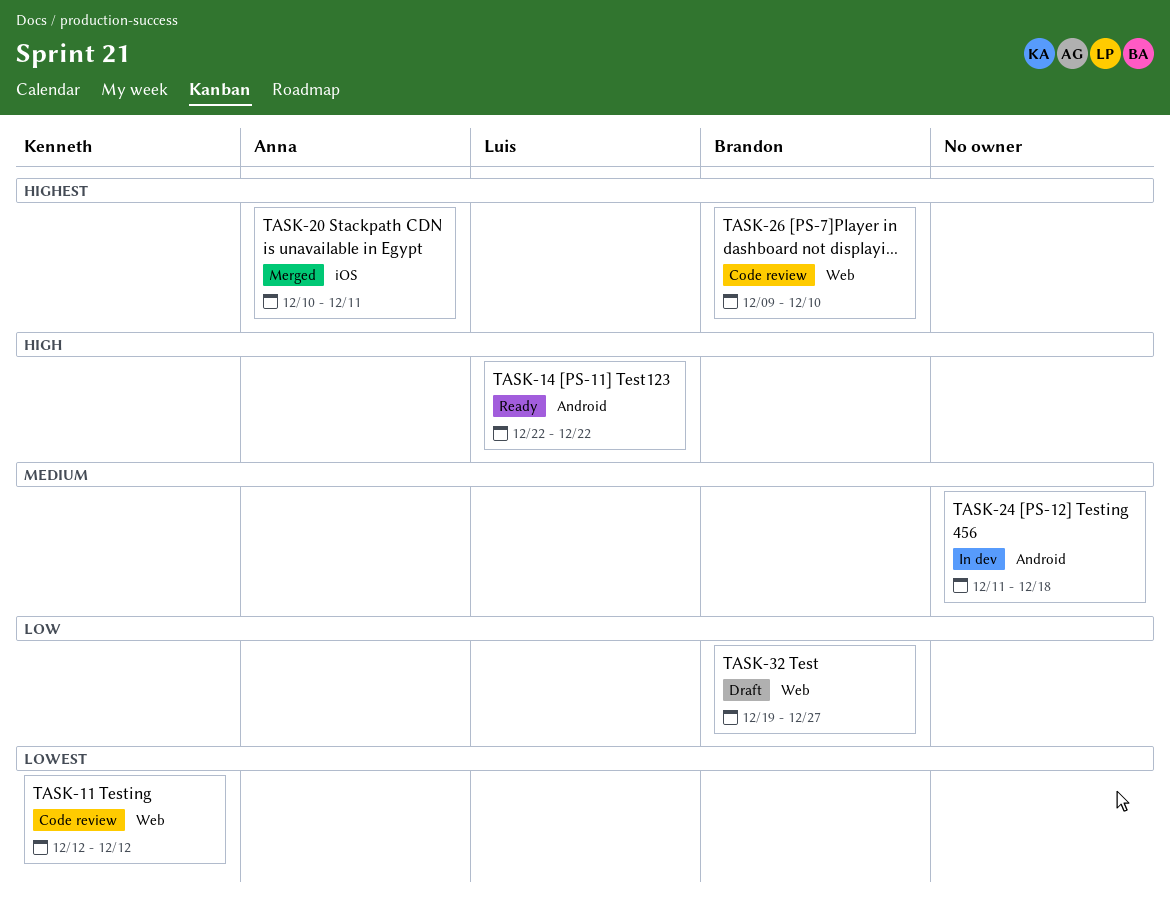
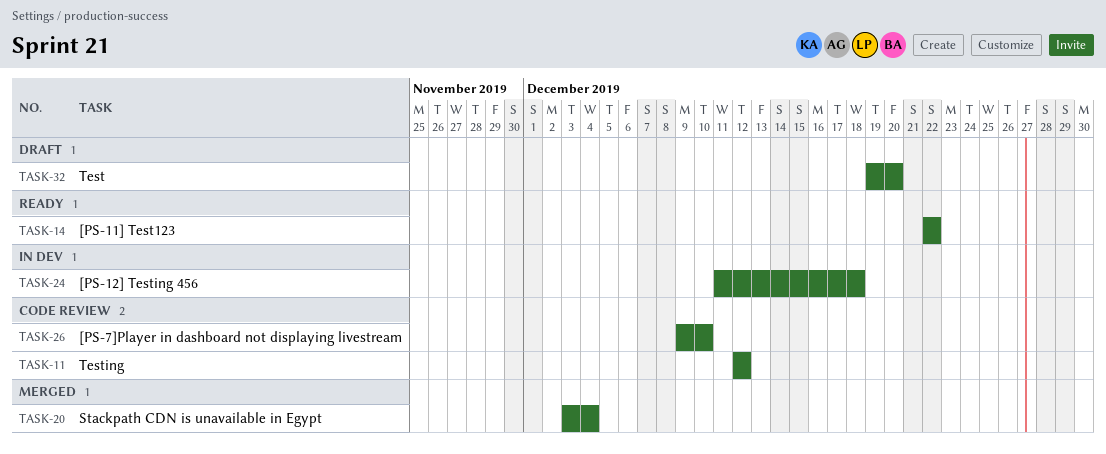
TASK-20, start: Dec 10 -> Dec 3
TASK-20, due: Dec 11 -> Dec 4
TASK-32, due: Dec 27 -> Dec 20

